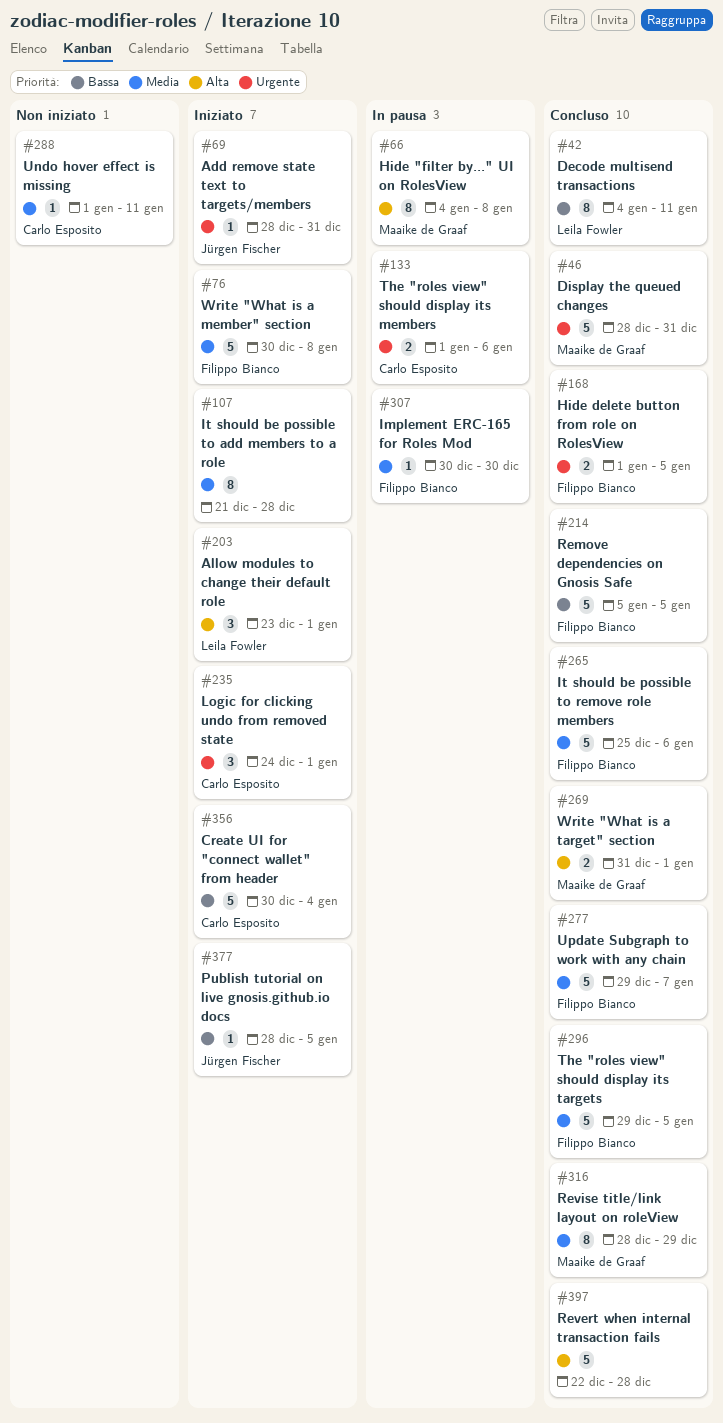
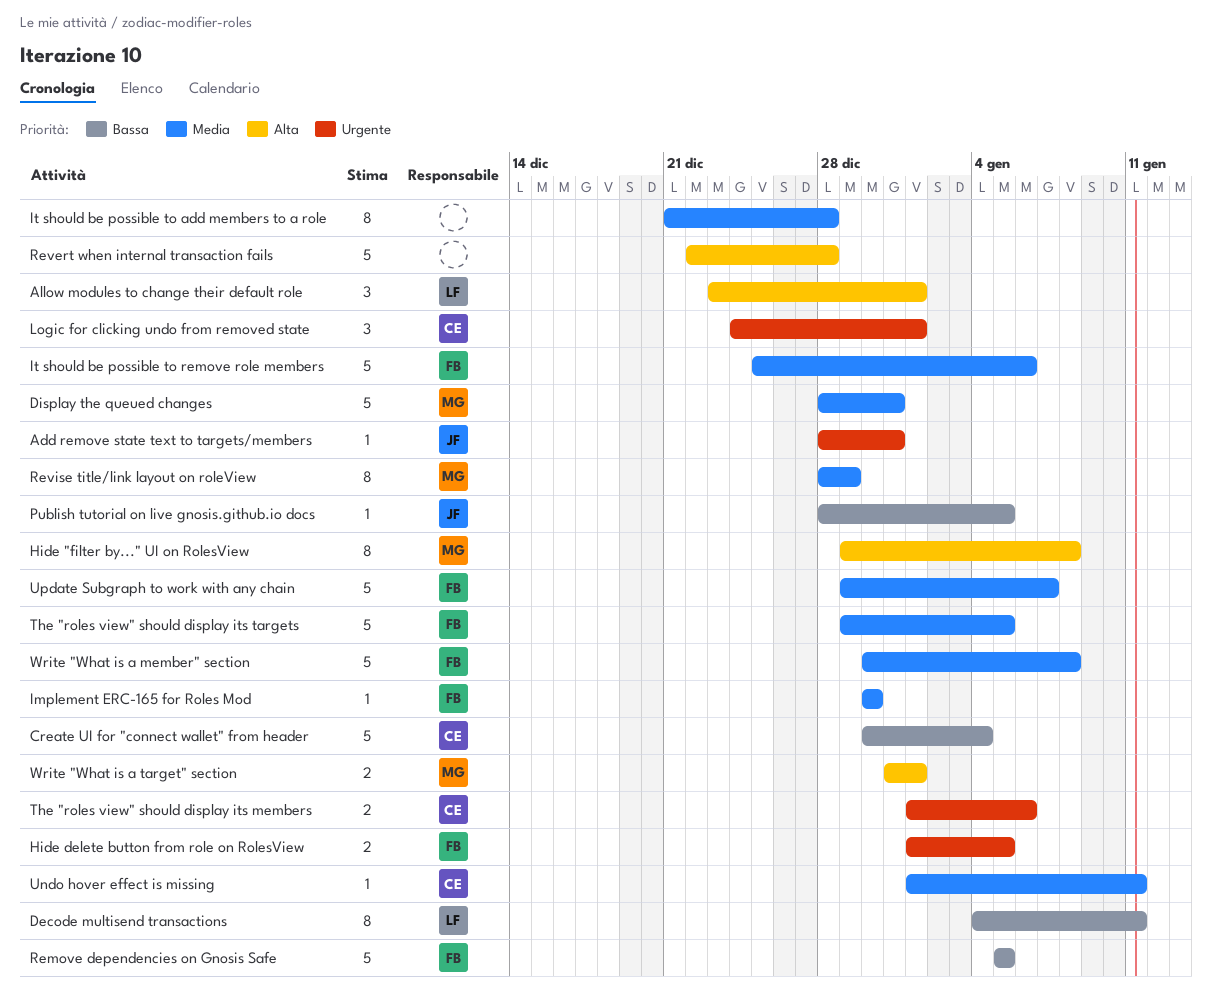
Display the queued changes, priority: Urgente -> Media
Hide "filter by..." UI on RolesView, start: Jan 4 -> Dec 29

